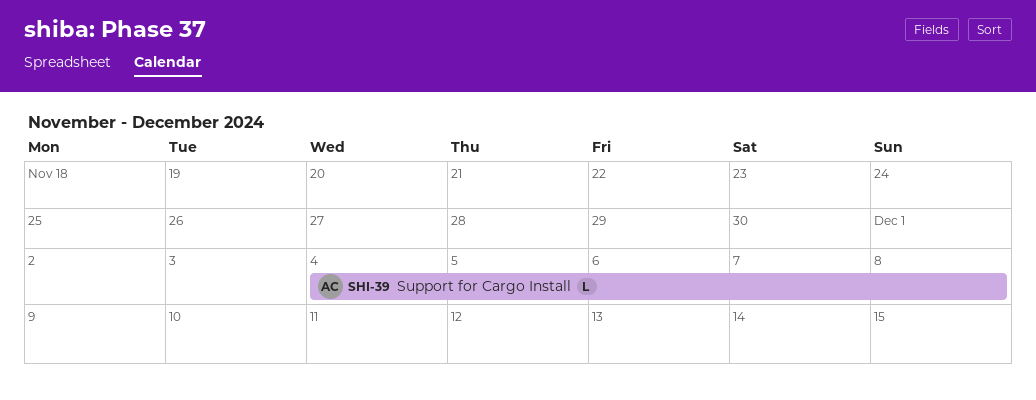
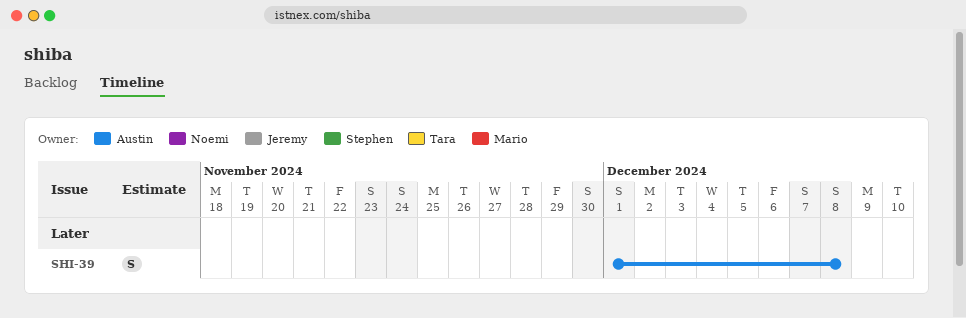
SHI-39, estimate: L -> S
SHI-39, start: Dec 4 -> Dec 1

